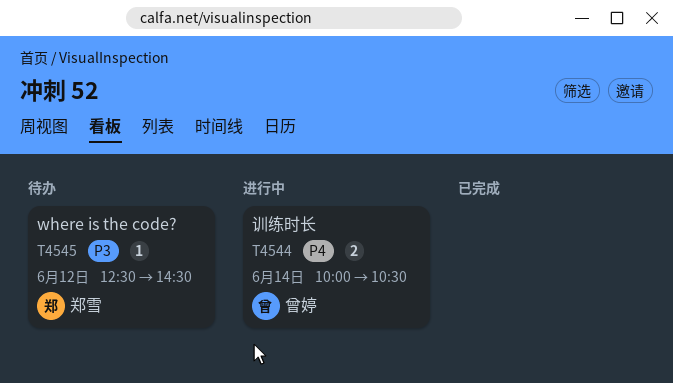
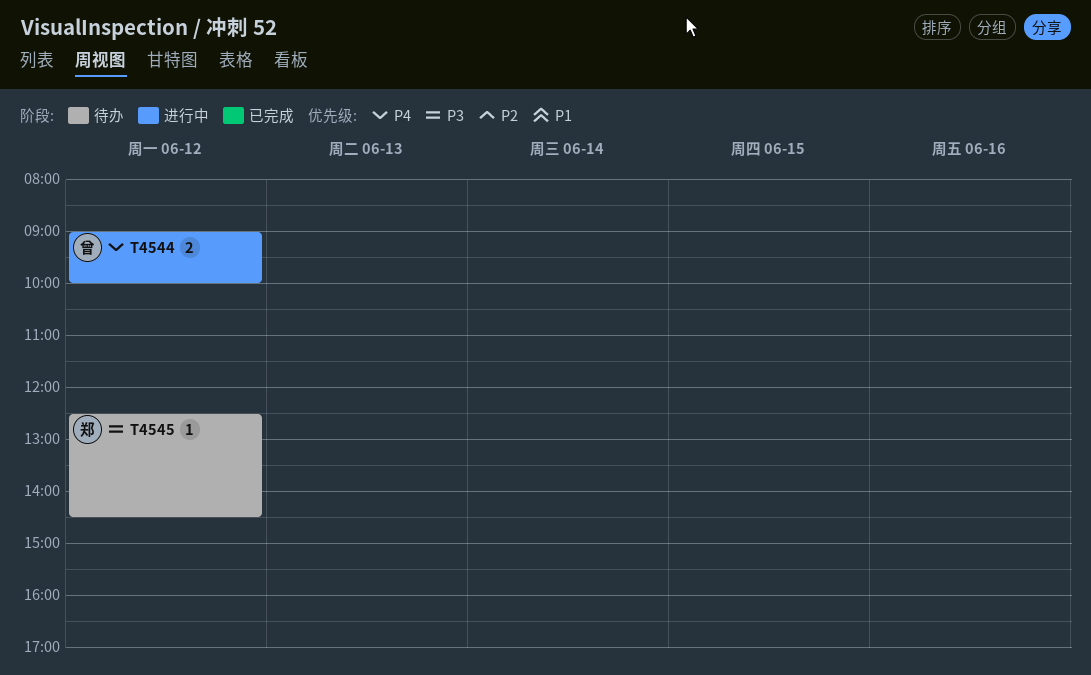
T4544, day: Jun 14 -> Jun 12
T4544, begins: 10:00 -> 09:00
T4544, ends: 10:30 -> 10:00

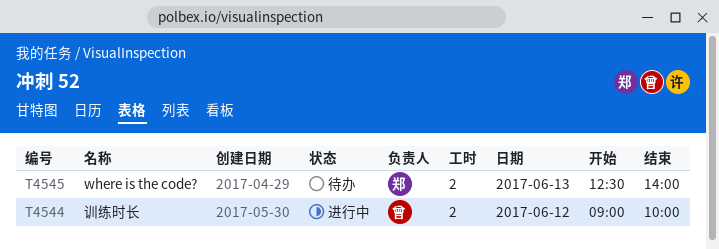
T4545, estimate: 1 -> 2
T4545, day: Jun 12 -> Jun 13
T4545, ends: 14:30 -> 14:00

